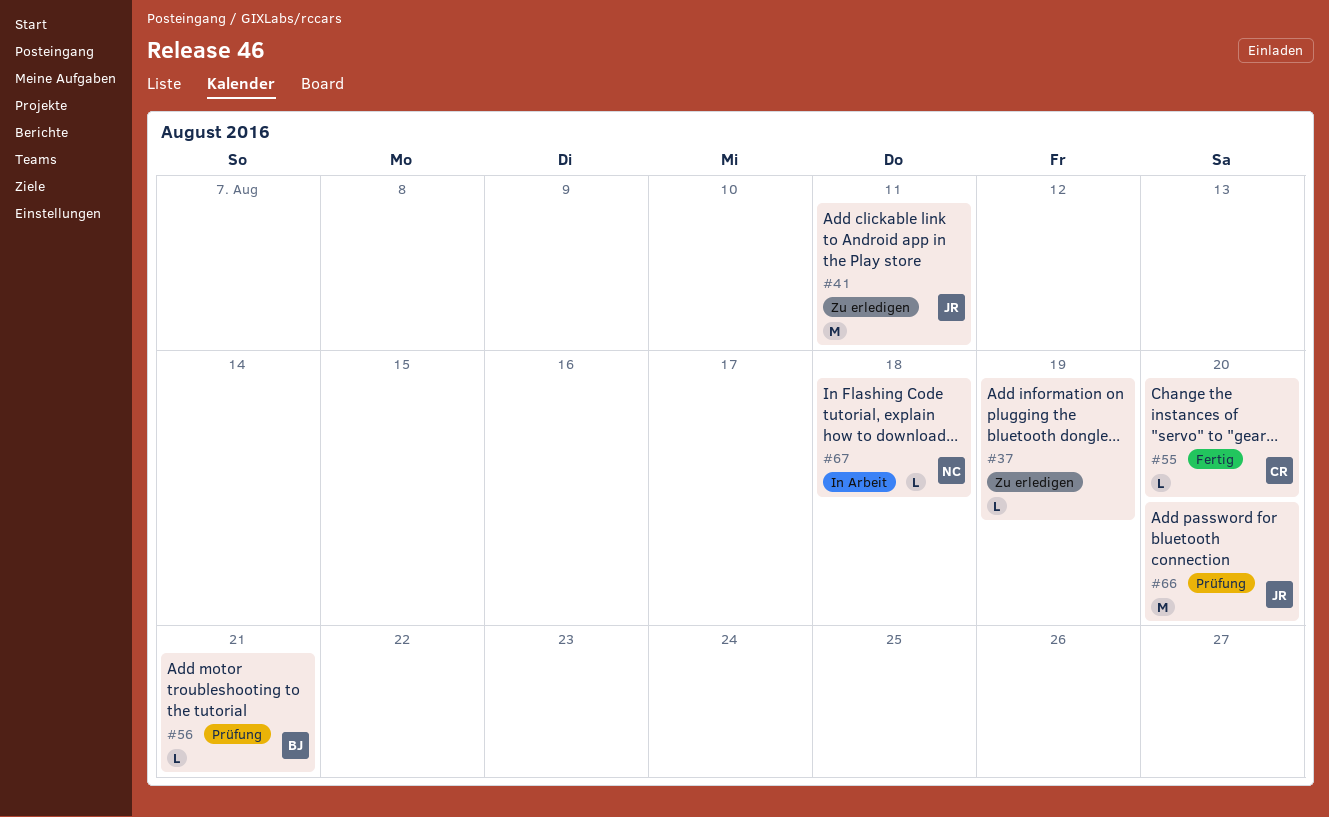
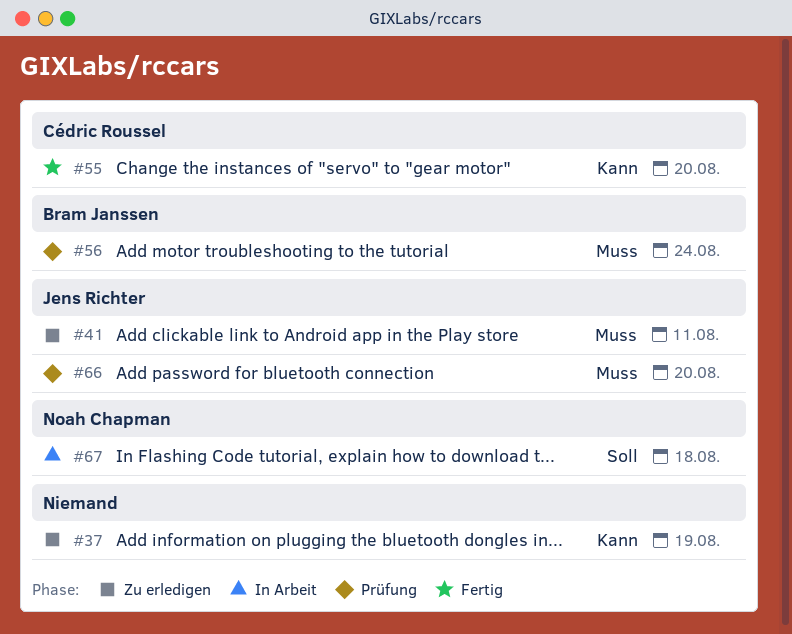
#56, due: Aug 21 -> Aug 24

